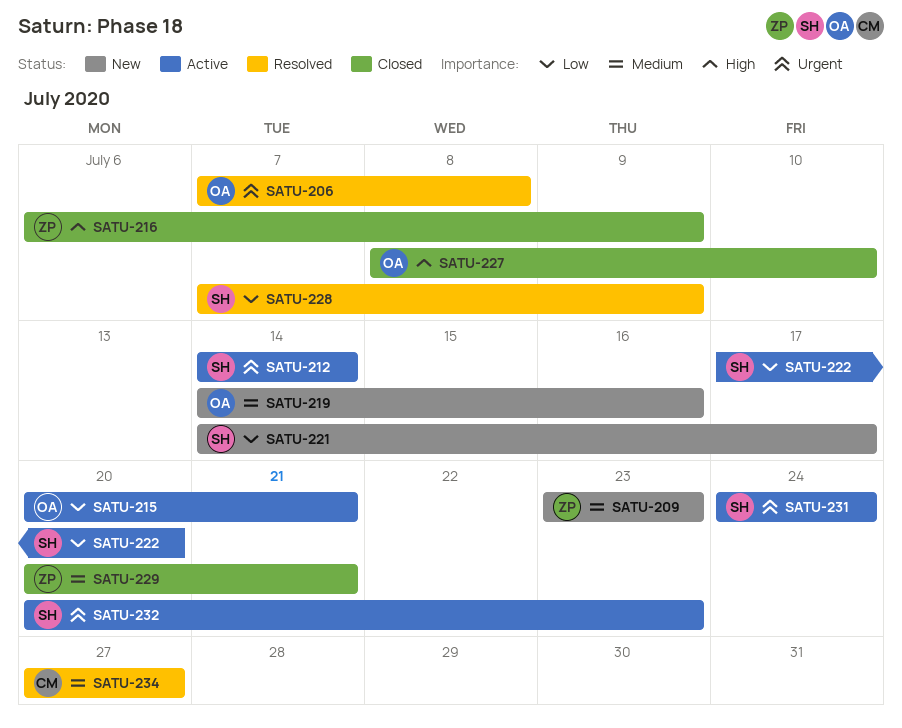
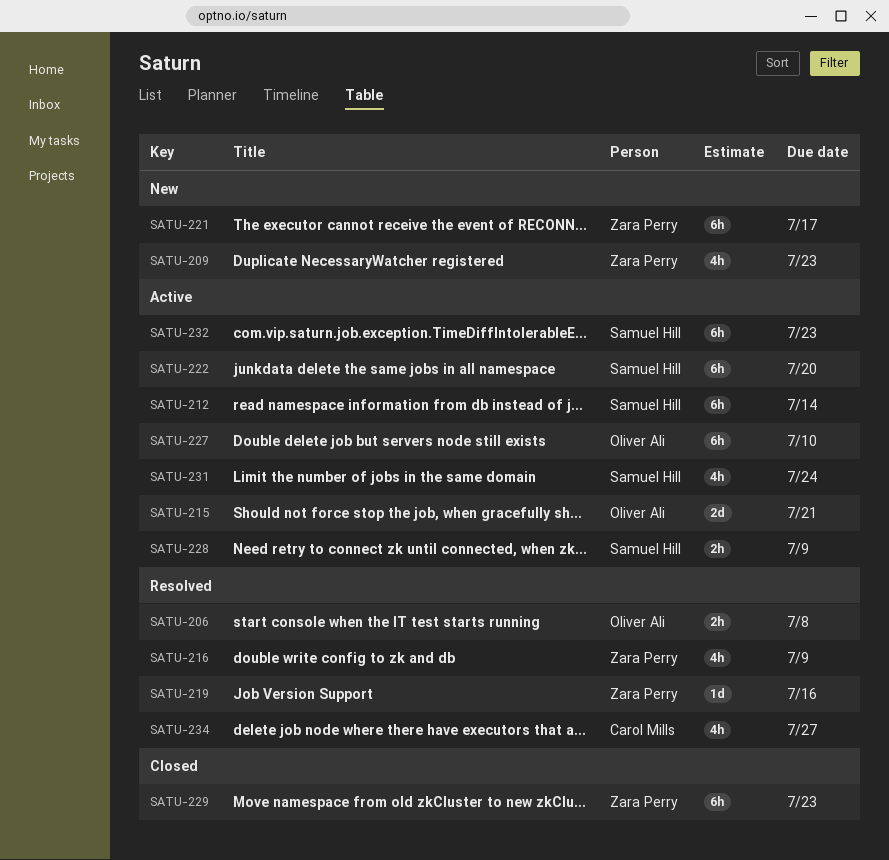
SATU-216, status: Closed -> Resolved
SATU-219, status: New -> Resolved
SATU-219, owner: Oliver Ali -> Zara Perry
SATU-221, owner: Samuel Hill -> Zara Perry
SATU-227, status: Closed -> Active
SATU-228, status: Resolved -> Active
SATU-229, due: Jul 21 -> Jul 23

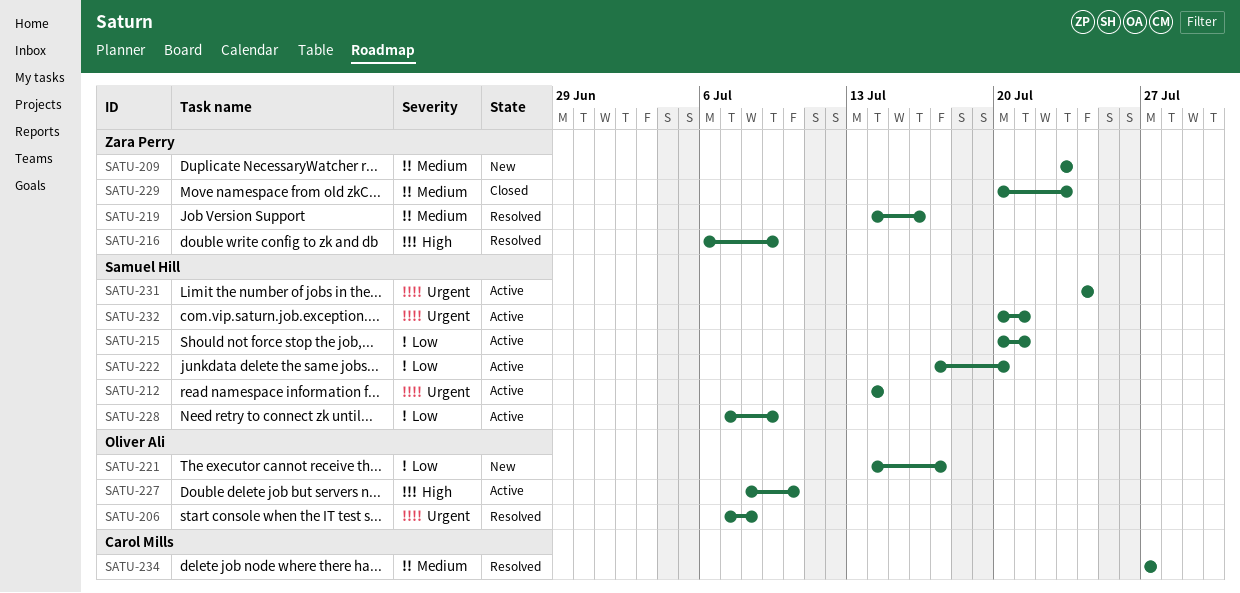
SATU-215, owner: Oliver Ali -> Samuel Hill
SATU-221, owner: Zara Perry -> Oliver Ali
SATU-232, due: Jul 23 -> Jul 21

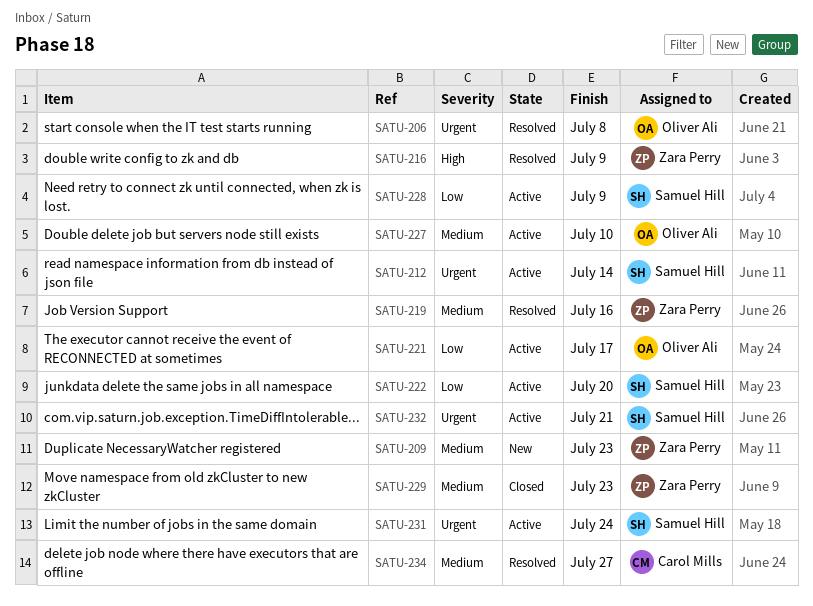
SATU-215: present -> none
SATU-221, status: New -> Active
SATU-227, priority: High -> Medium

